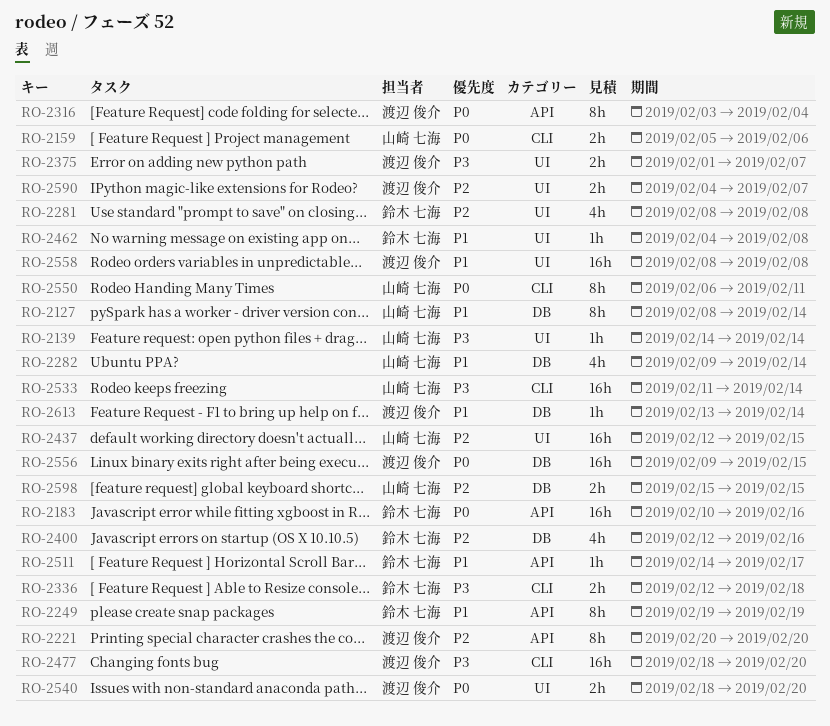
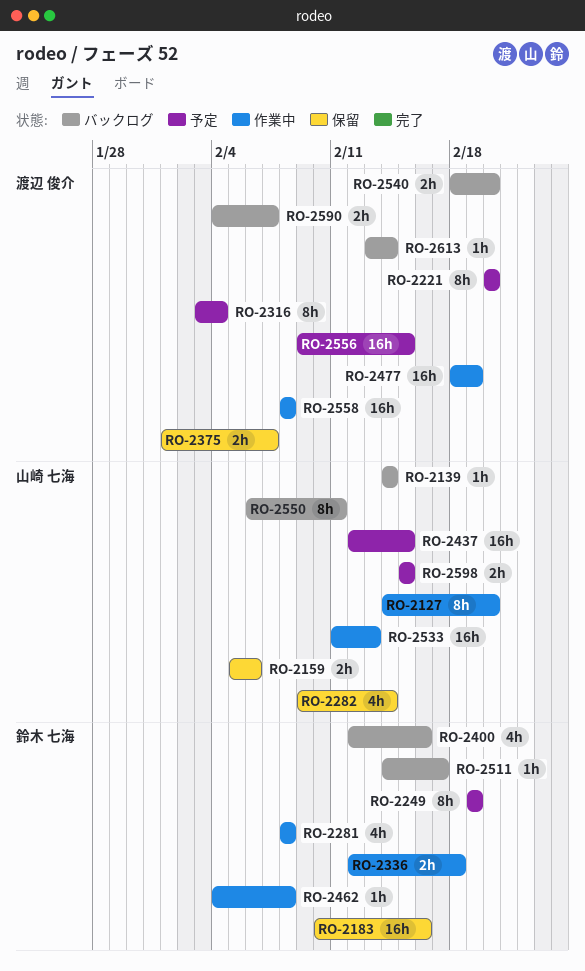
RO-2127, start: Feb 8 -> Feb 14
RO-2127, due: Feb 14 -> Feb 20
RO-2477, due: Feb 20 -> Feb 19
RO-2533, due: Feb 14 -> Feb 13

